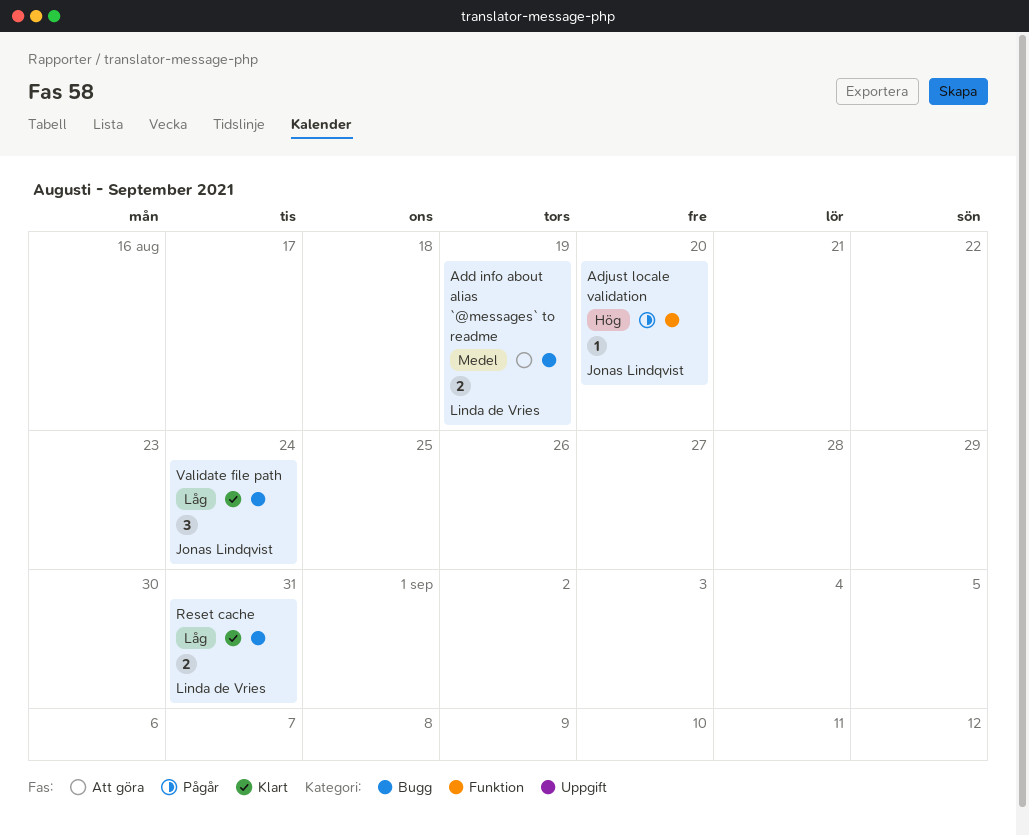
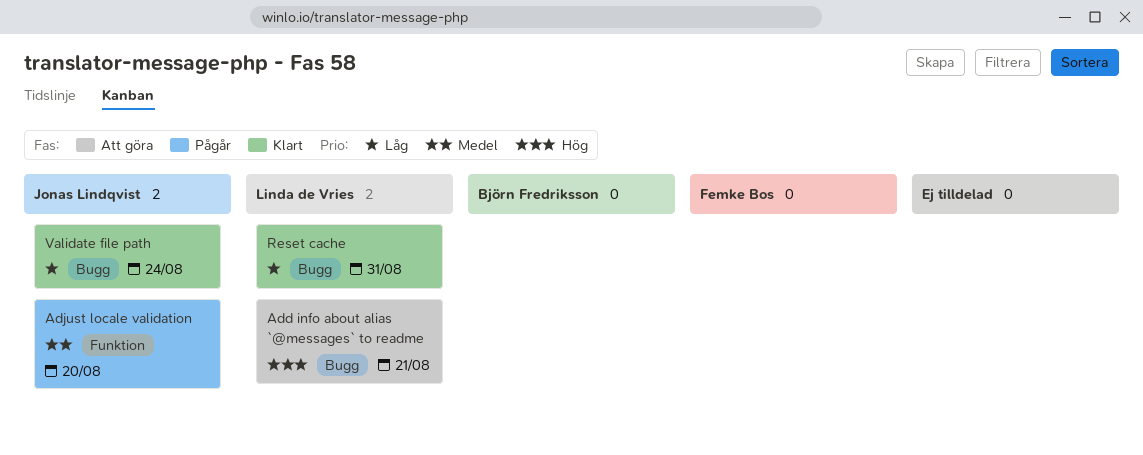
Add info about alias `@messages` to readme, priority: Medel -> Hög
Add info about alias `@messages` to readme, due: Aug 19 -> Aug 21
Adjust locale validation, priority: Hög -> Medel

